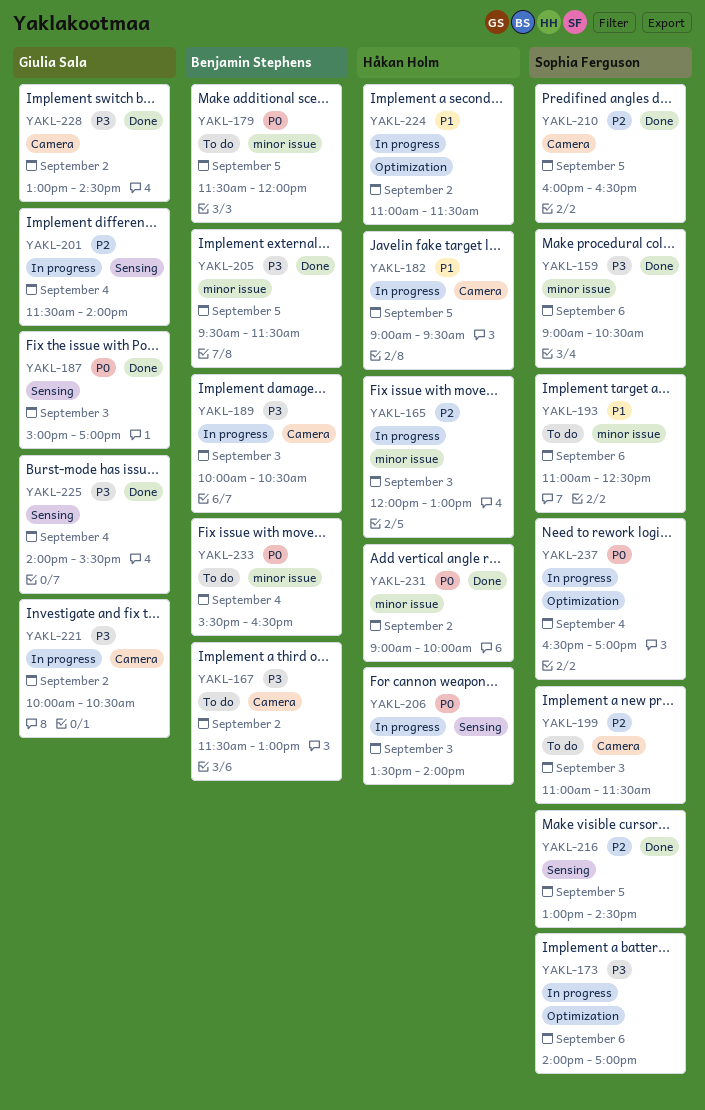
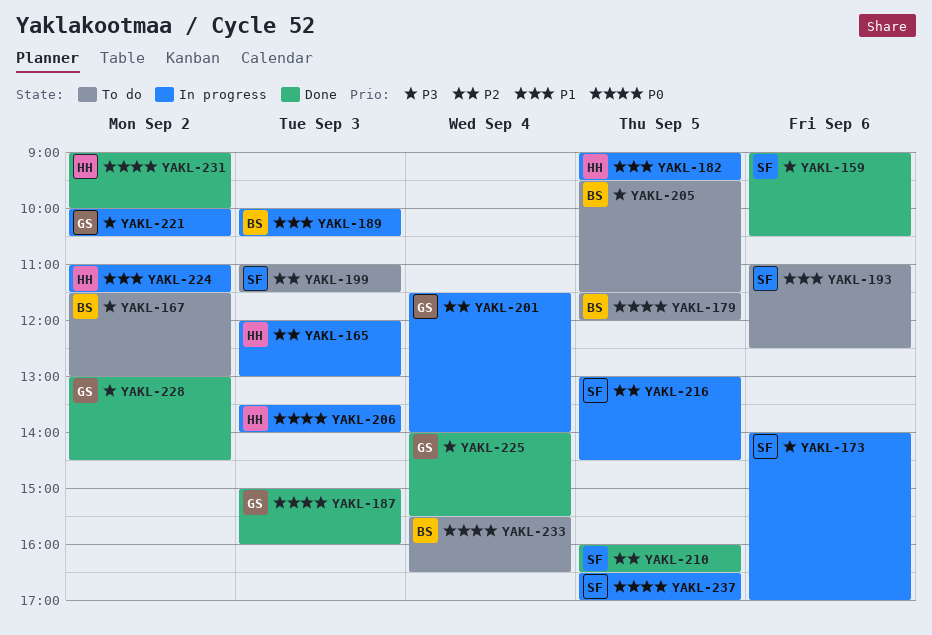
YAKL-187, ends: 17:00 -> 16:00
YAKL-189, priority: P3 -> P1
YAKL-205, status: Done -> To do
YAKL-216, status: Done -> In progress
YAKL-237, day: Sep 4 -> Sep 5

